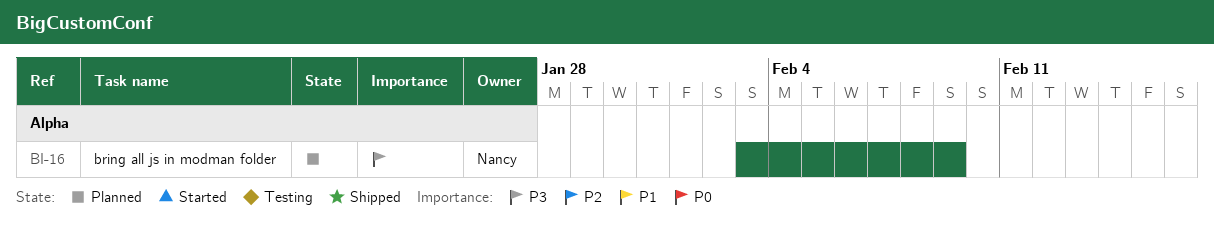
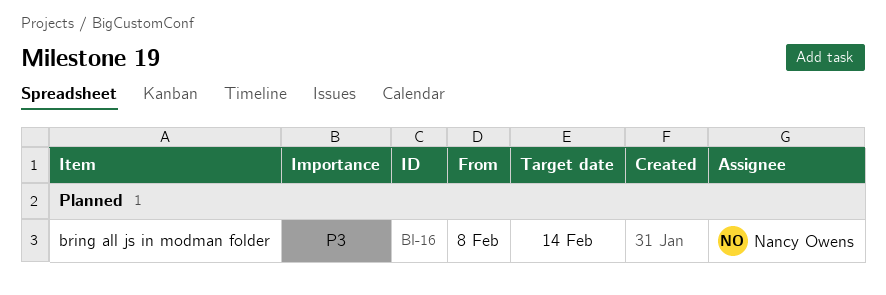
BI-16, start: Feb 3 -> Feb 8
BI-16, due: Feb 9 -> Feb 14

